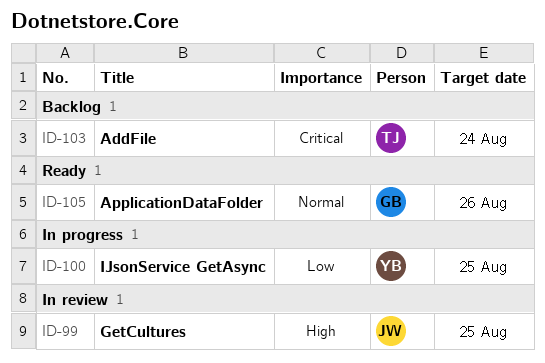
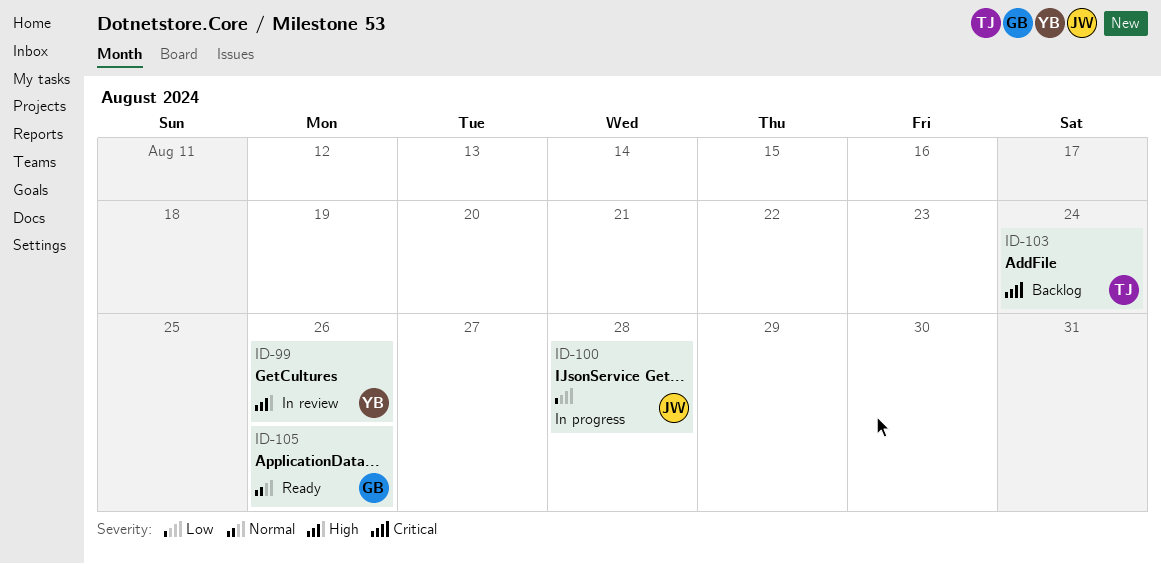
ID-99, owner: JW -> YB
ID-99, due: Aug 25 -> Aug 26
ID-100, owner: YB -> JW
ID-100, due: Aug 25 -> Aug 28

